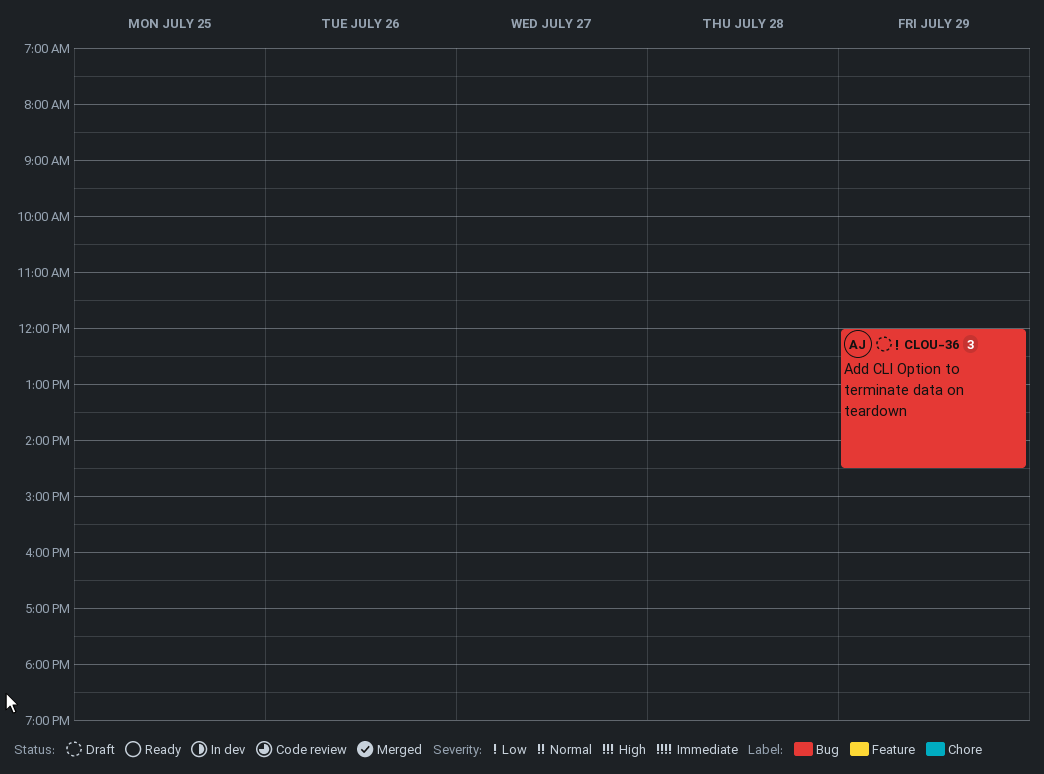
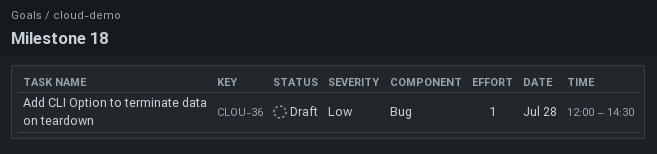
CLOU-36, estimate: 3 -> 1
CLOU-36, day: Jul 29 -> Jul 28

